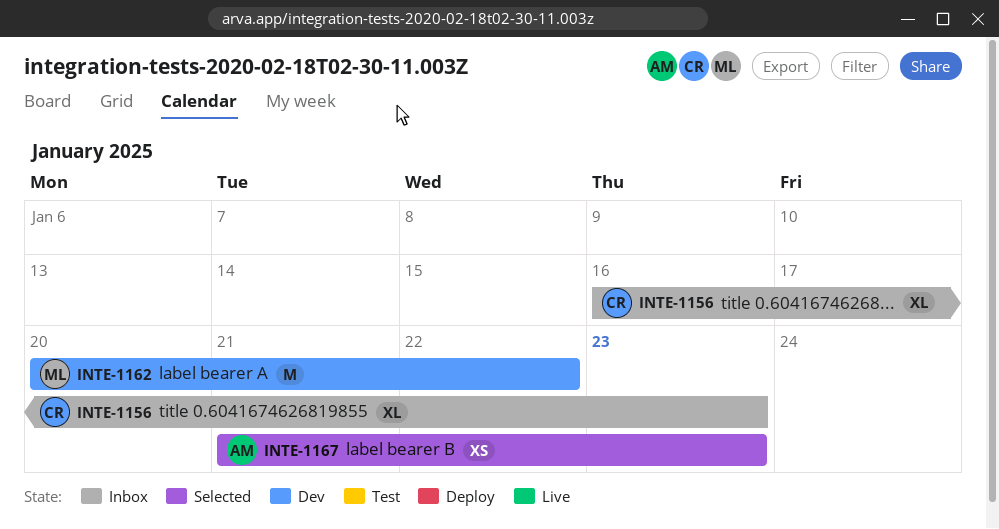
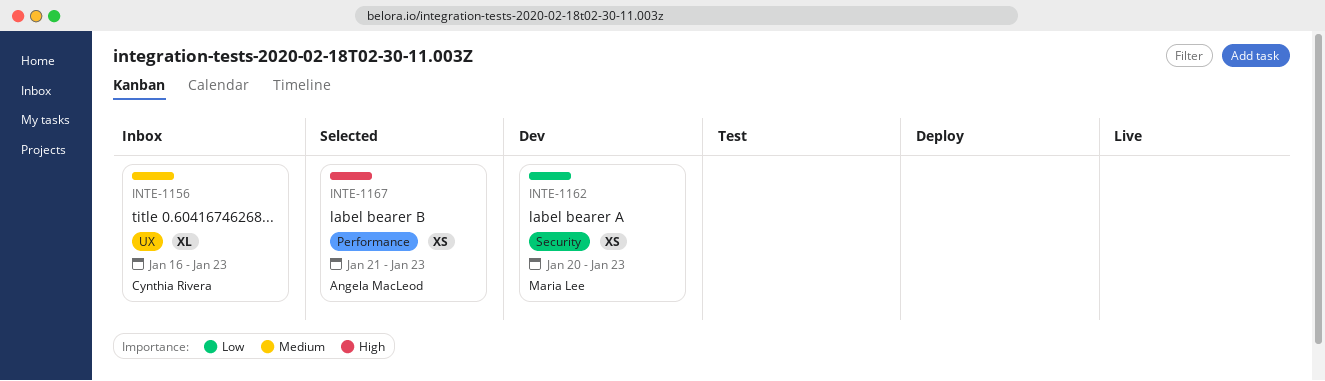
INTE-1162, estimate: M -> XS
INTE-1162, due: Jan 22 -> Jan 23

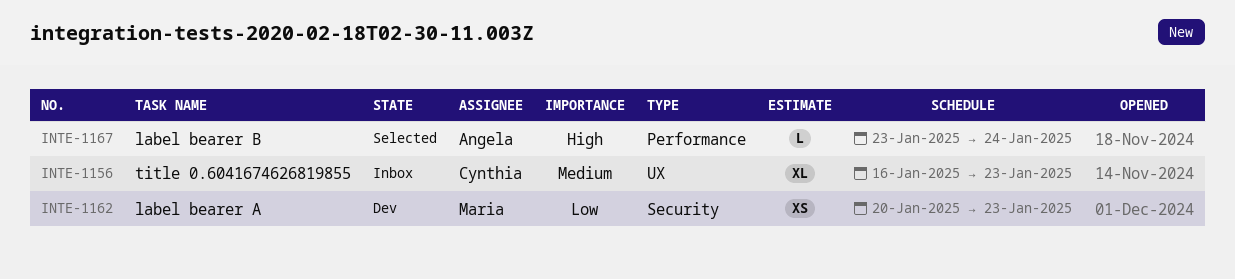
INTE-1167, estimate: XS -> L
INTE-1167, start: Jan 21 -> Jan 23
INTE-1167, due: Jan 23 -> Jan 24

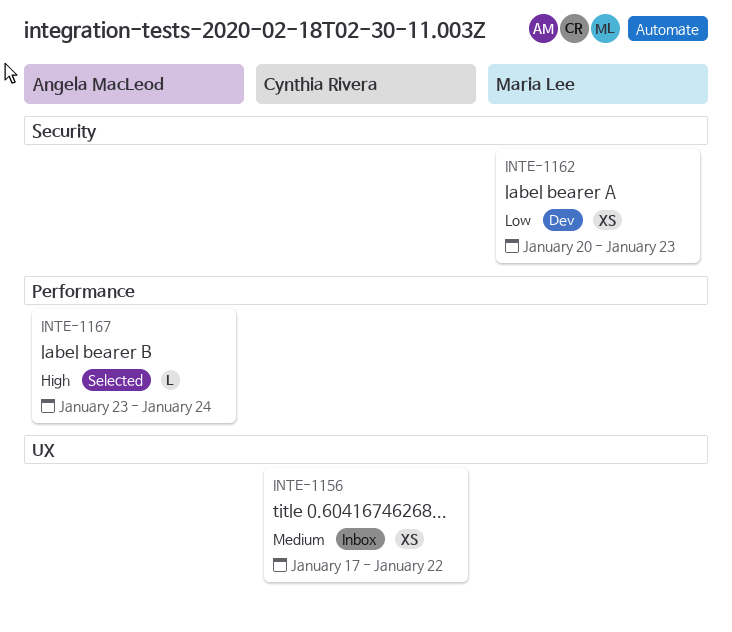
INTE-1156, estimate: XL -> XS
INTE-1156, start: Jan 16 -> Jan 17
INTE-1156, due: Jan 23 -> Jan 22

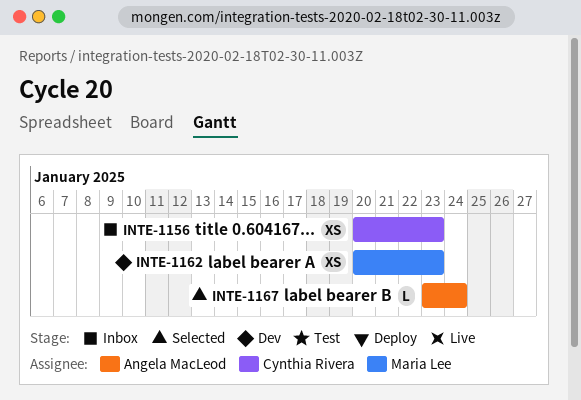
INTE-1156, start: Jan 17 -> Jan 20
INTE-1156, due: Jan 22 -> Jan 23

